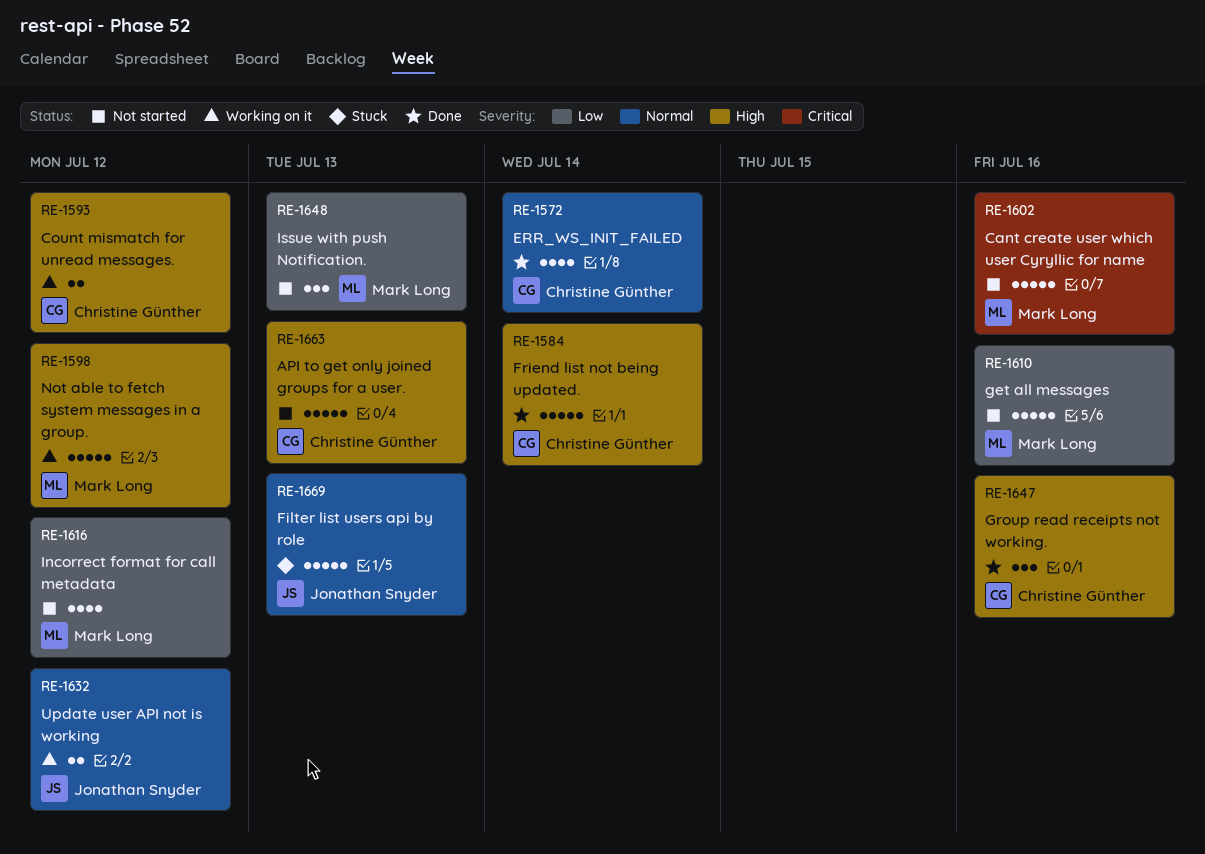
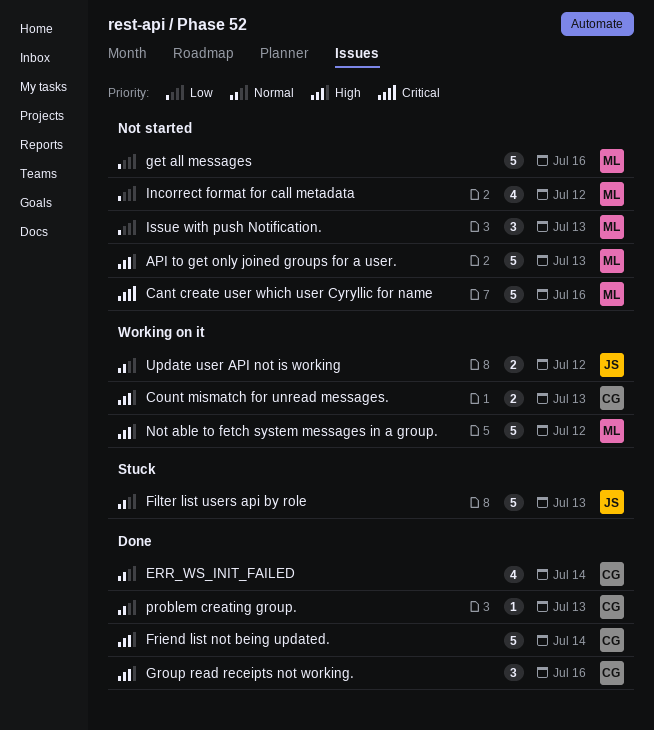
API to get only joined groups for a user., owner: Christine Günther -> Mark Long
Count mismatch for unread messages., due: Jul 12 -> Jul 13
problem creating group.: none -> present

